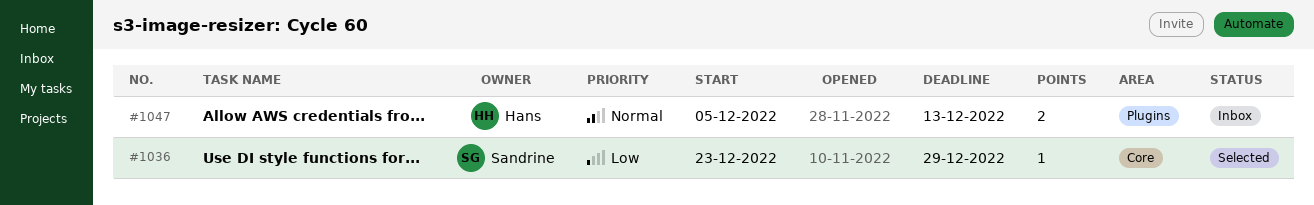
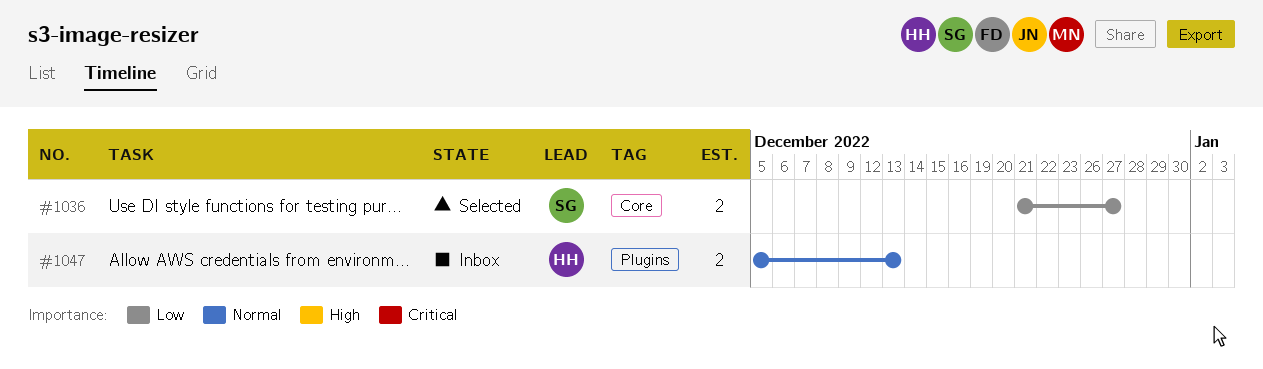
#1036, estimate: 1 -> 2
#1036, start: Dec 23 -> Dec 21
#1036, due: Dec 29 -> Dec 27

